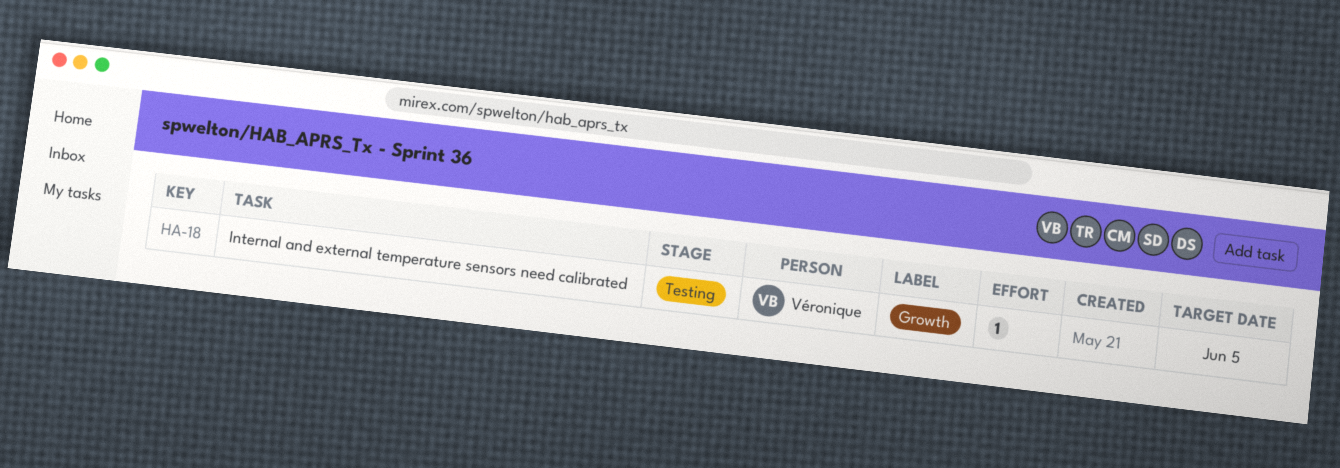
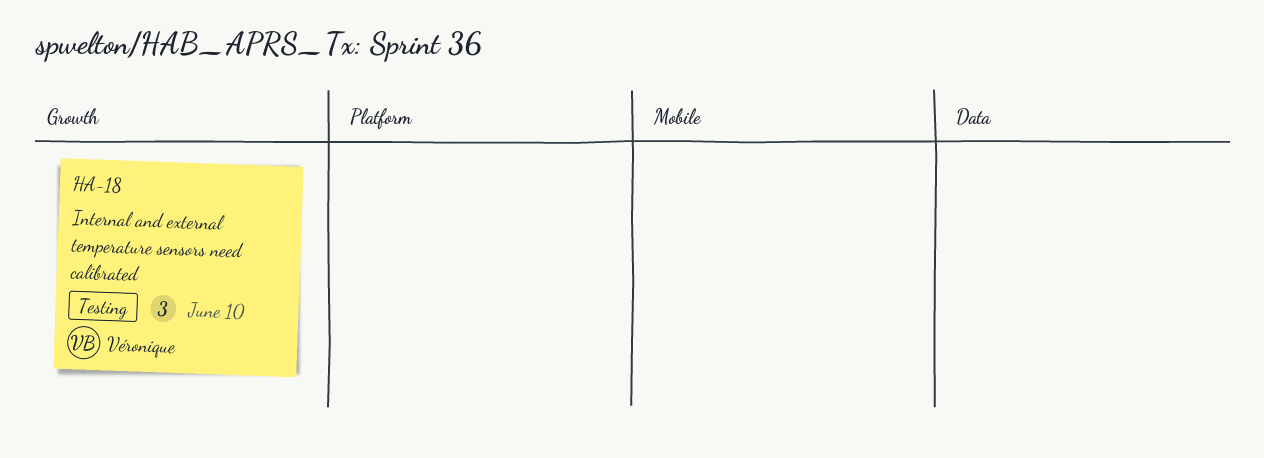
HA-18, estimate: 1 -> 3
HA-18, due: Jun 5 -> Jun 10

